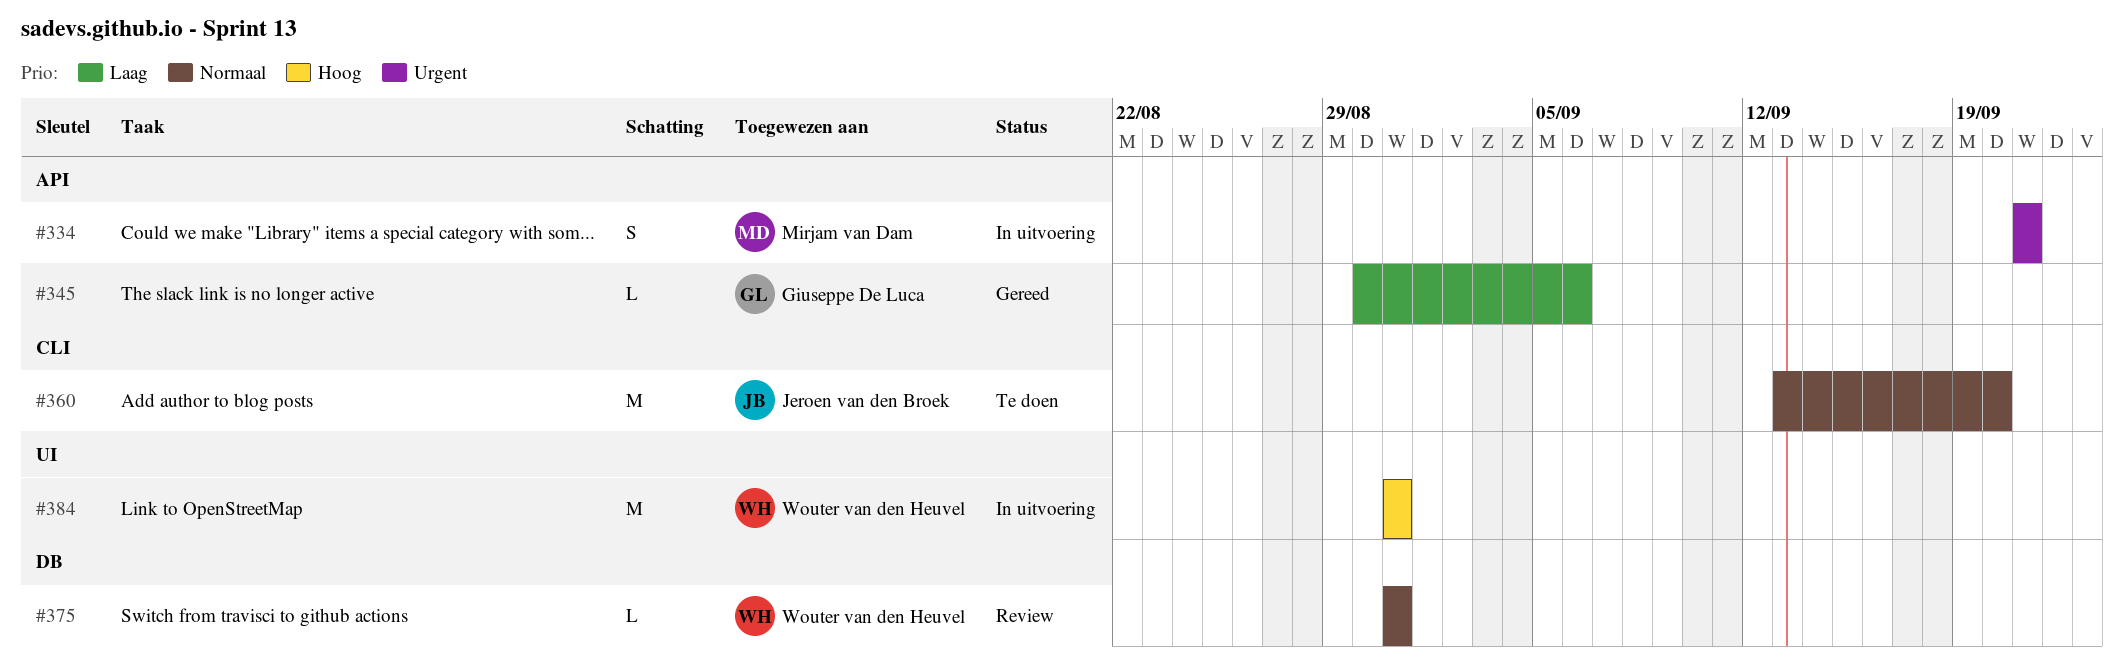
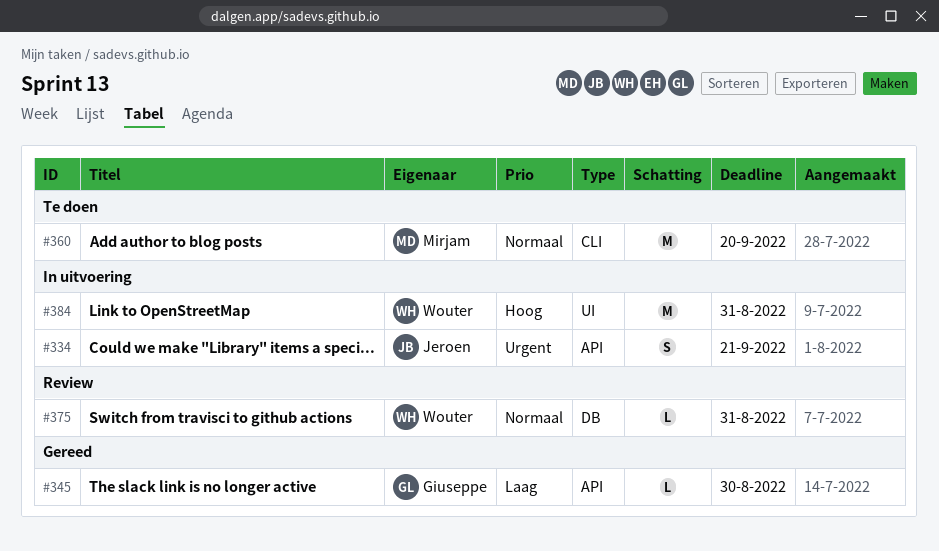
#334, owner: Mirjam van Dam -> Jeroen van den Broek
#345, due: Sep 6 -> Aug 30
#360, owner: Jeroen van den Broek -> Mirjam van Dam

